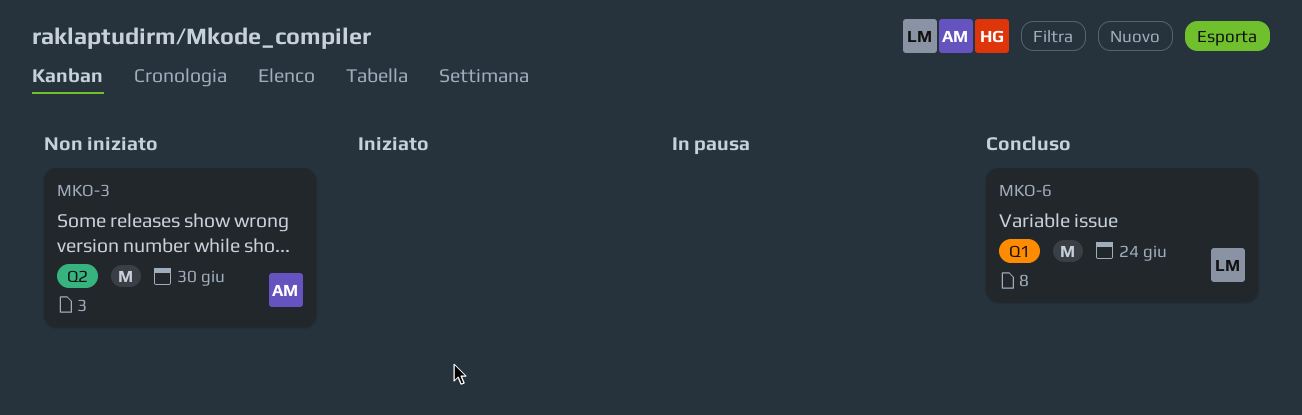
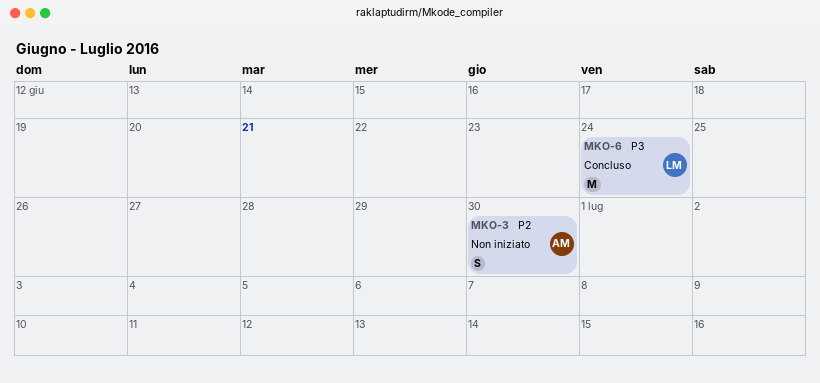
MKO-3, estimate: M -> S

